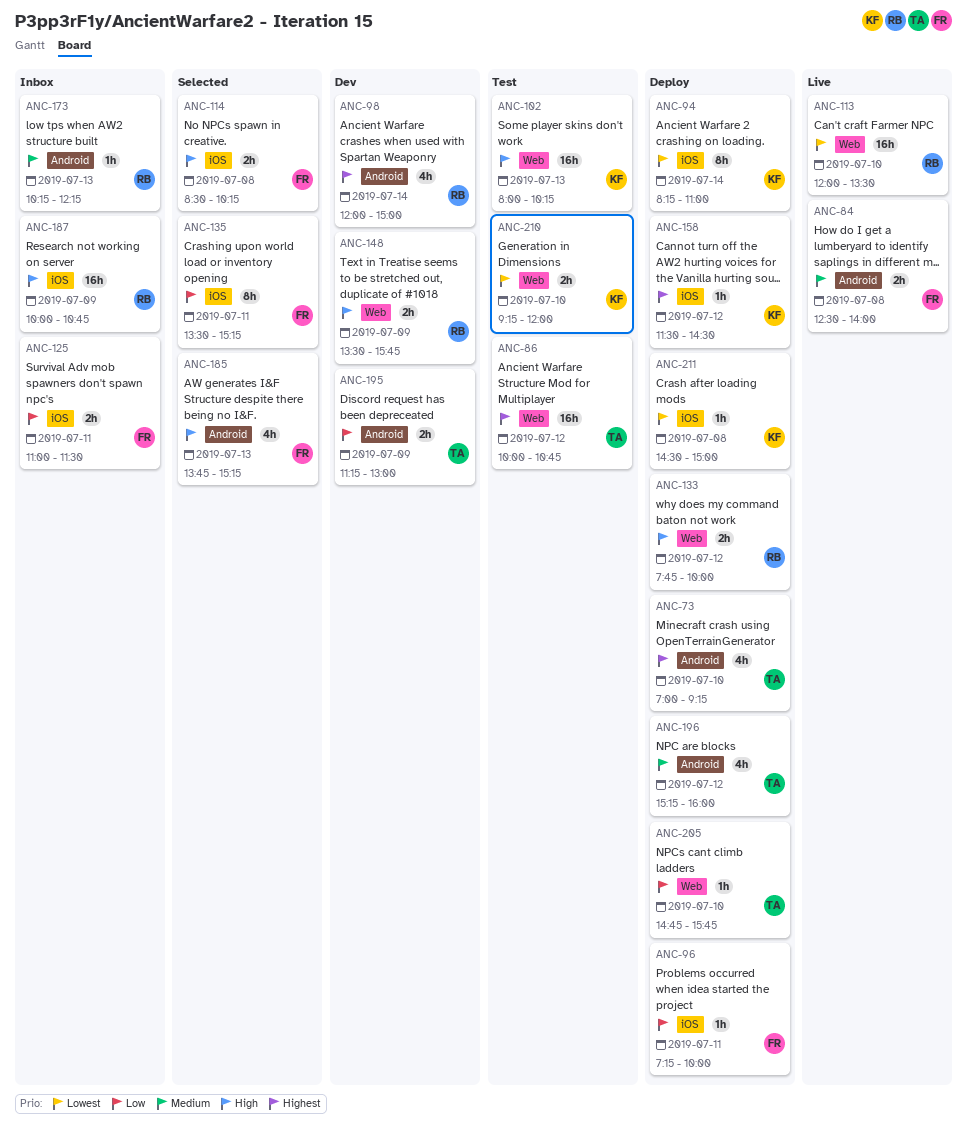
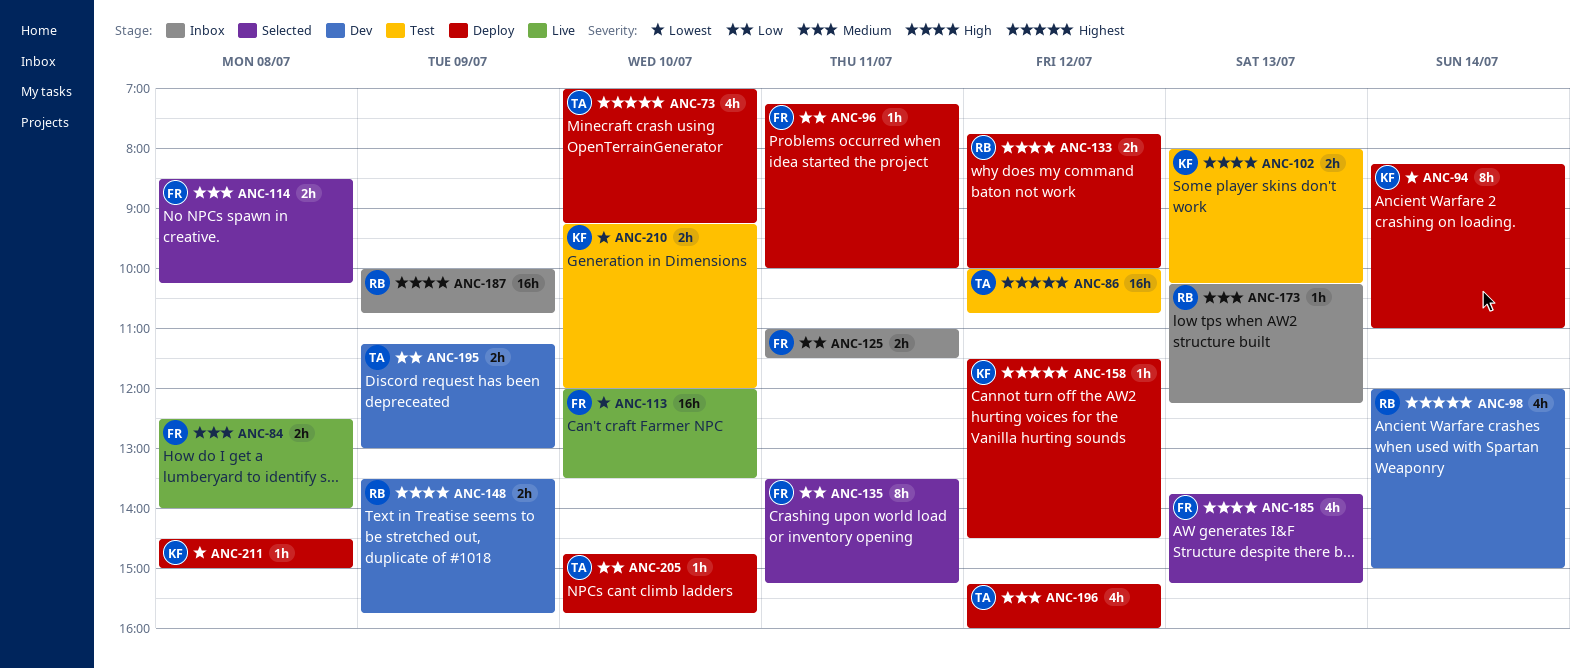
ANC-102, estimate: 16h -> 2h
ANC-113, owner: RB -> FR
ANC-114, priority: High -> Medium

